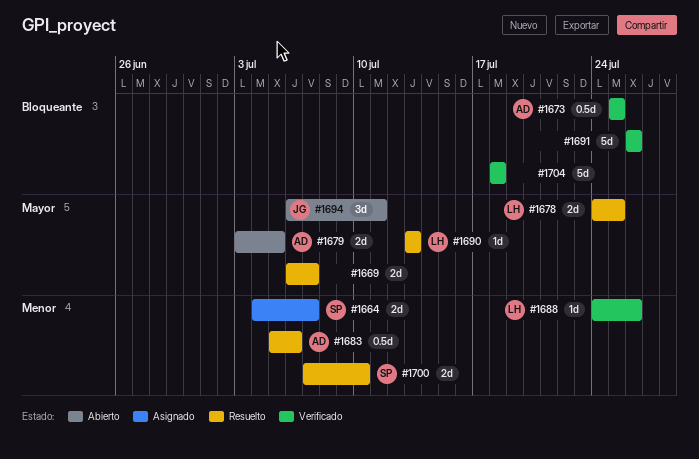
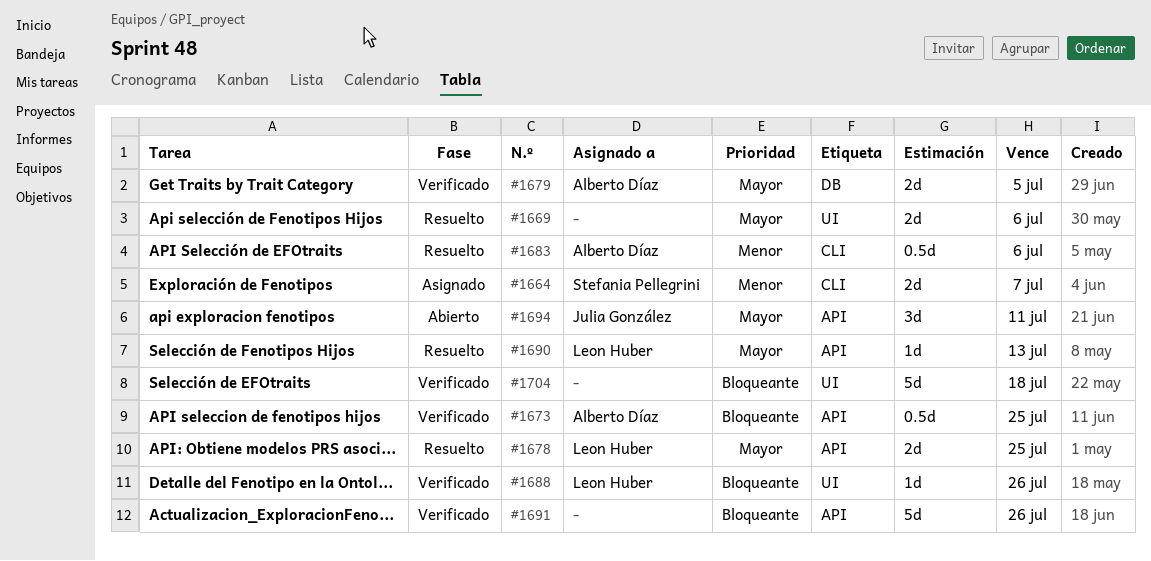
#1669, due: Jul 7 -> Jul 6
#1679, status: Abierto -> Verificado
#1688, priority: Menor -> Bloqueante
#1700: present -> none

